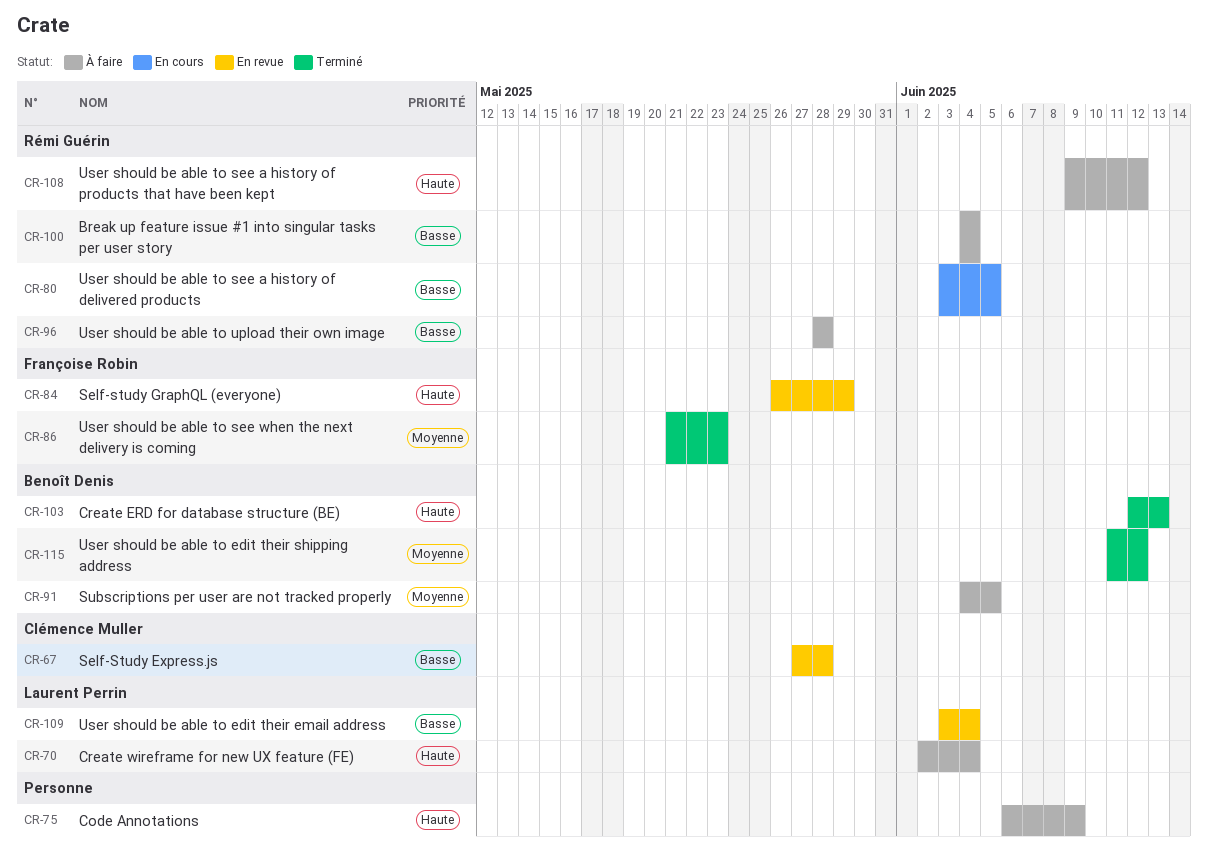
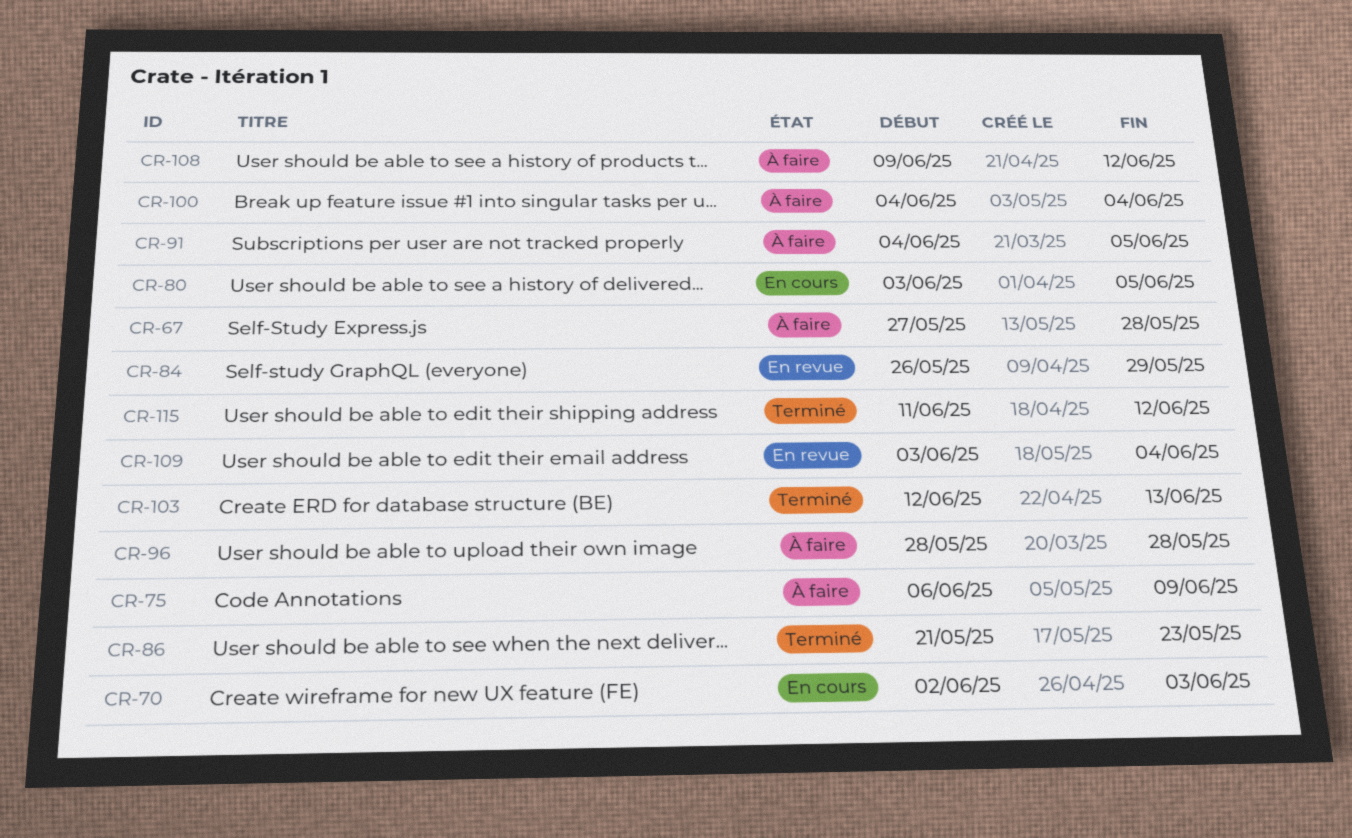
CR-67, status: En revue -> À faire
CR-70, status: À faire -> En cours
CR-70, due: Jun 4 -> Jun 3

